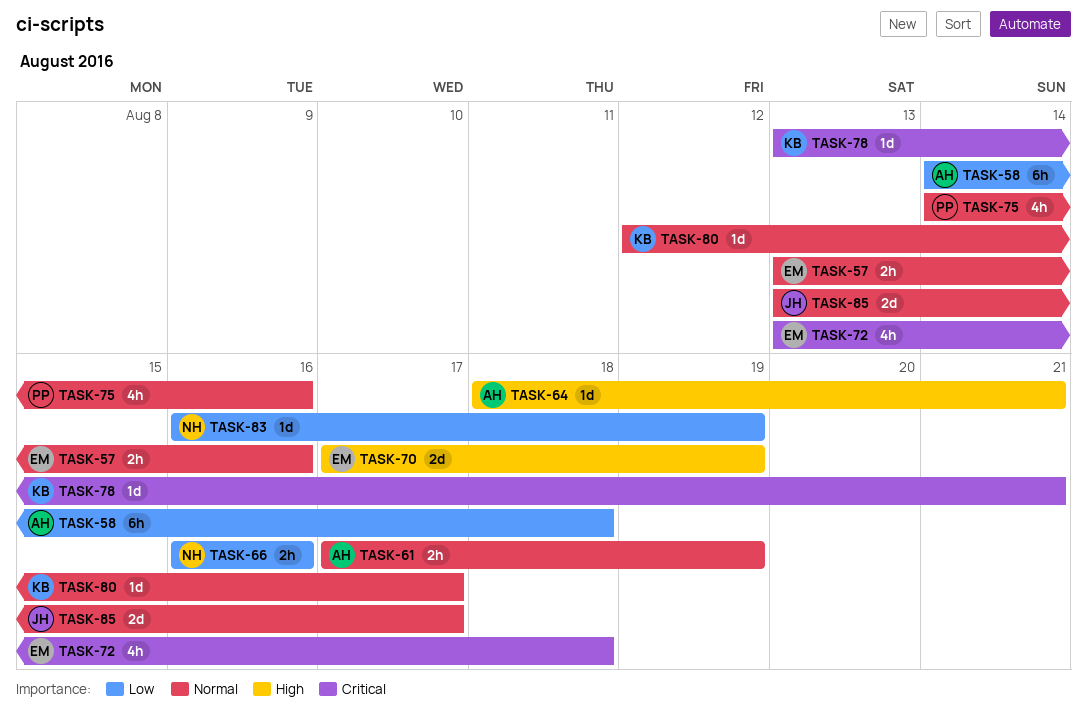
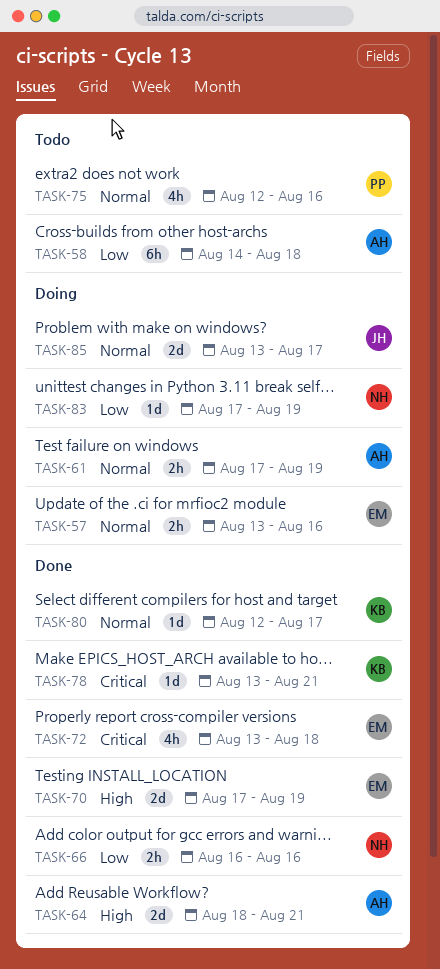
TASK-64, estimate: 1d -> 2d
TASK-75, start: Aug 14 -> Aug 12
TASK-83, start: Aug 16 -> Aug 17

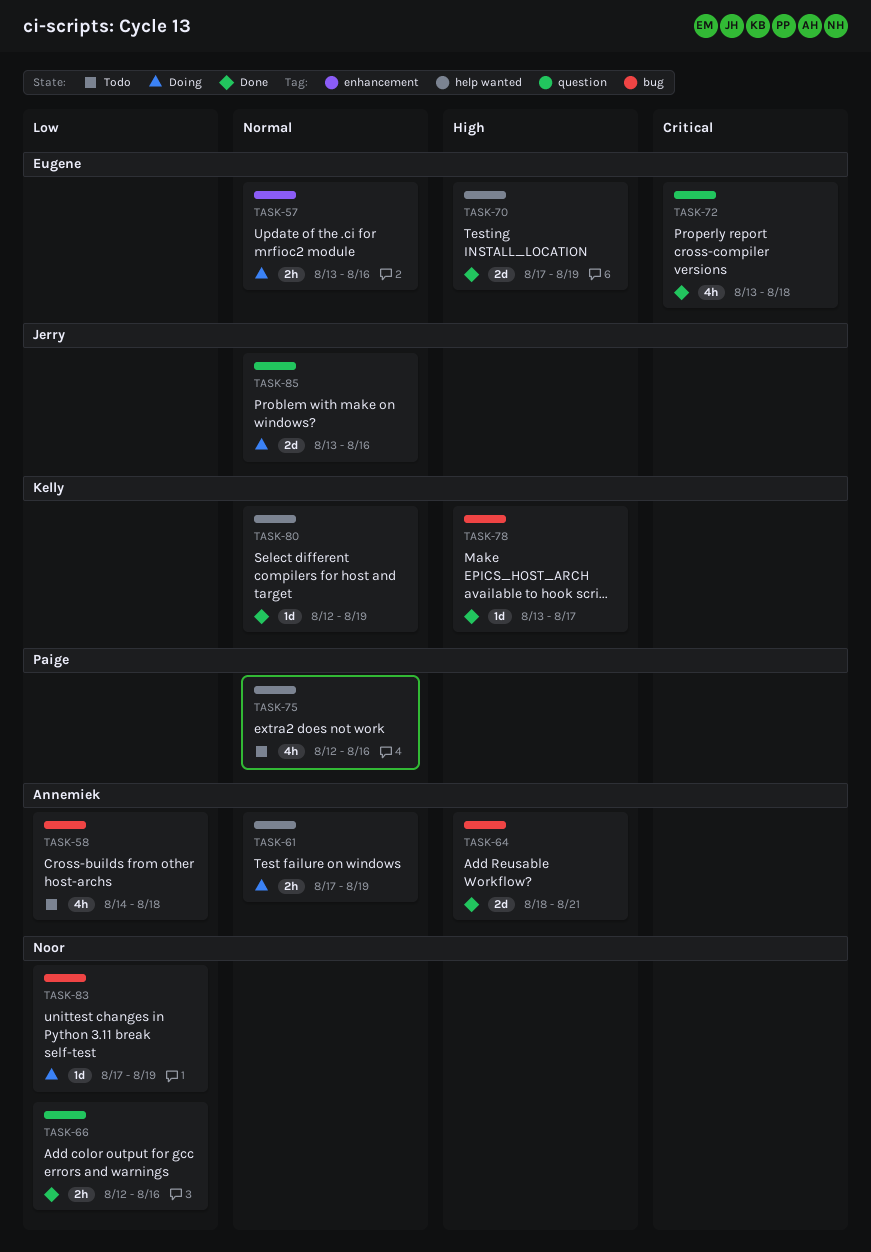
TASK-58, estimate: 6h -> 4h
TASK-66, start: Aug 16 -> Aug 12
TASK-78, priority: Critical -> High
TASK-78, due: Aug 21 -> Aug 17
TASK-80, due: Aug 17 -> Aug 19
TASK-85, due: Aug 17 -> Aug 16

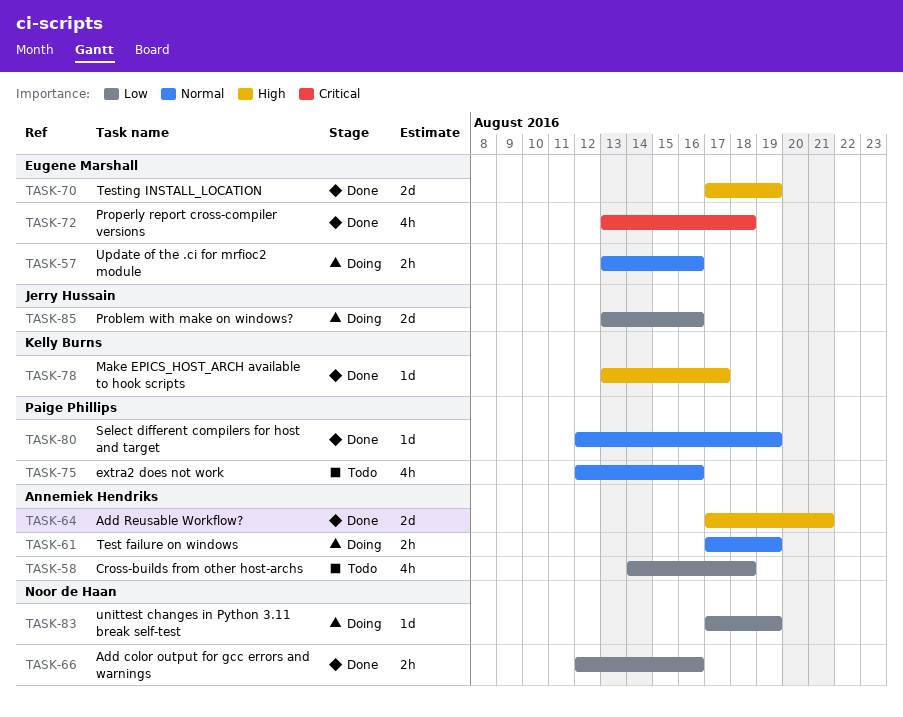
TASK-64, start: Aug 18 -> Aug 17
TASK-80, owner: Kelly Burns -> Paige Phillips
TASK-85, priority: Normal -> Low

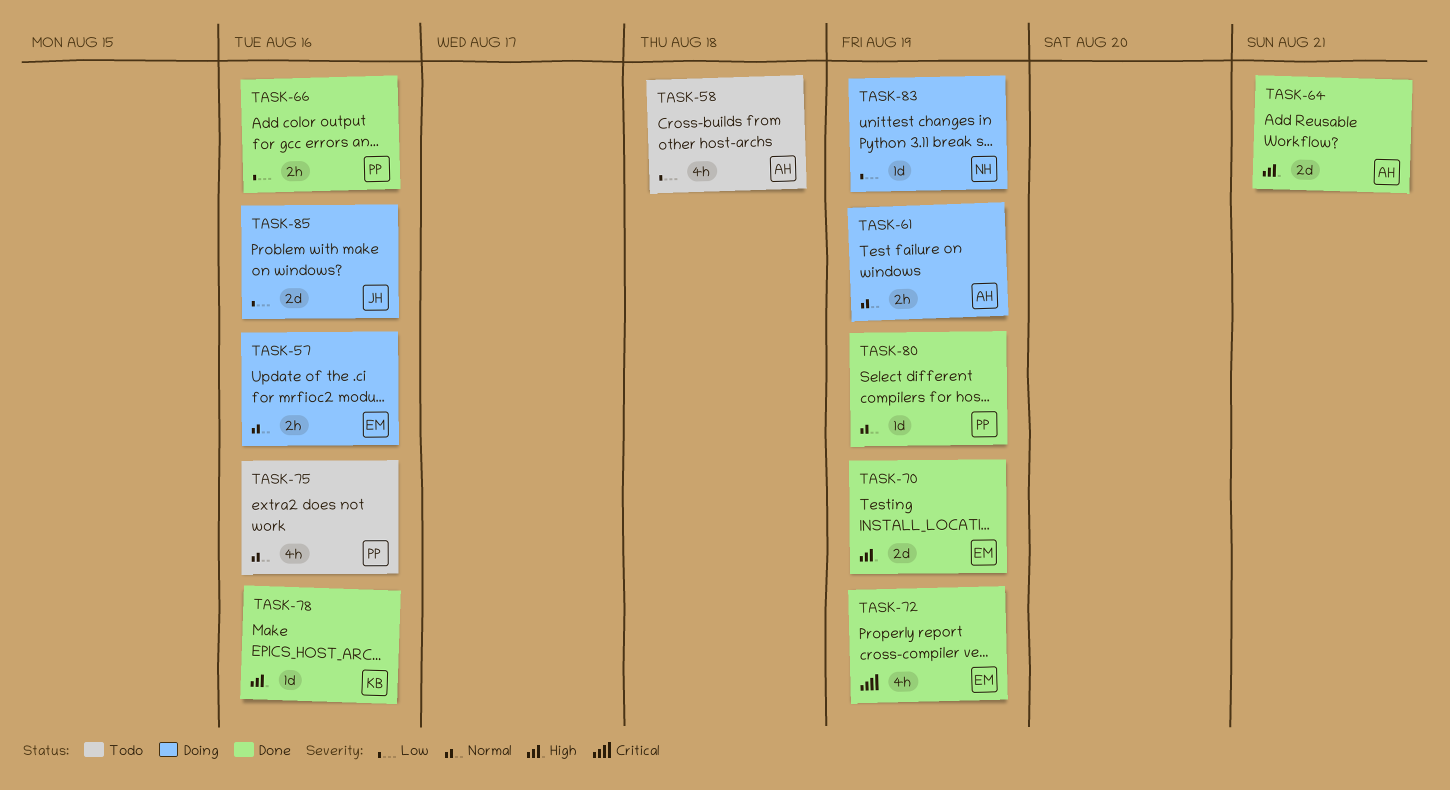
TASK-66, owner: Noor de Haan -> Paige Phillips
TASK-72, due: Aug 18 -> Aug 19
TASK-78, due: Aug 17 -> Aug 16

